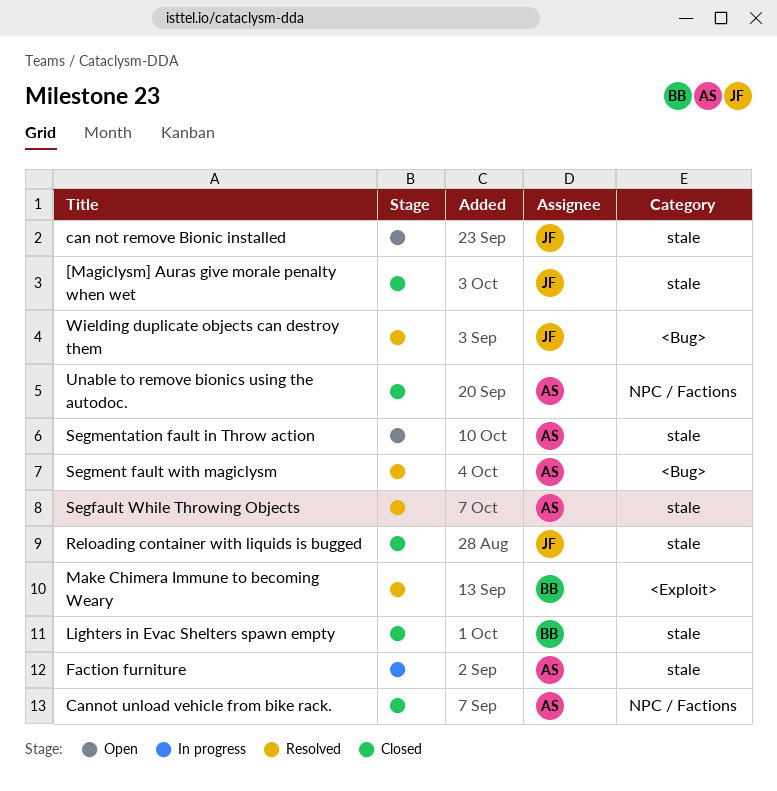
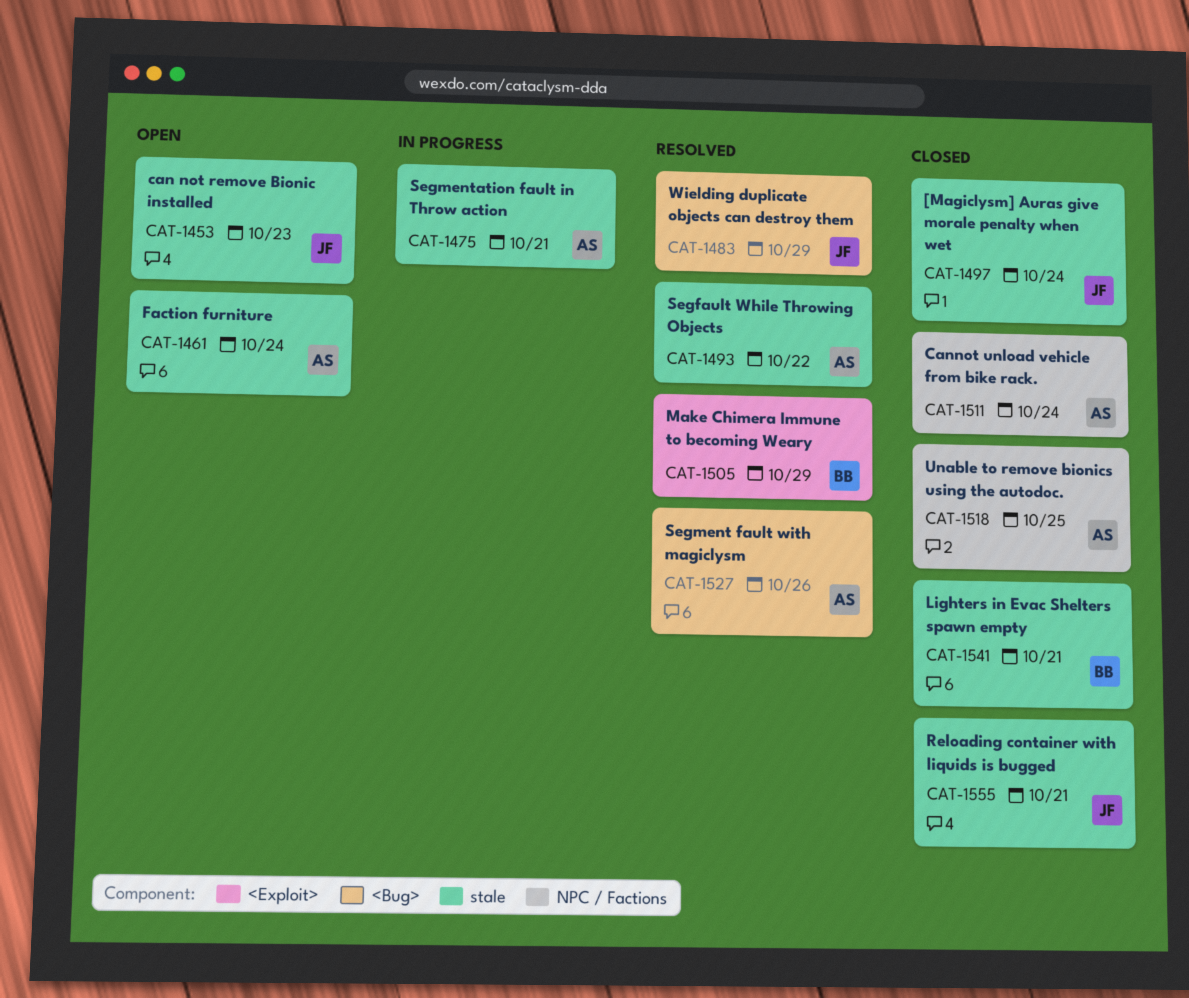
Faction furniture, status: In progress -> Open
Segmentation fault in Throw action, status: Open -> In progress

